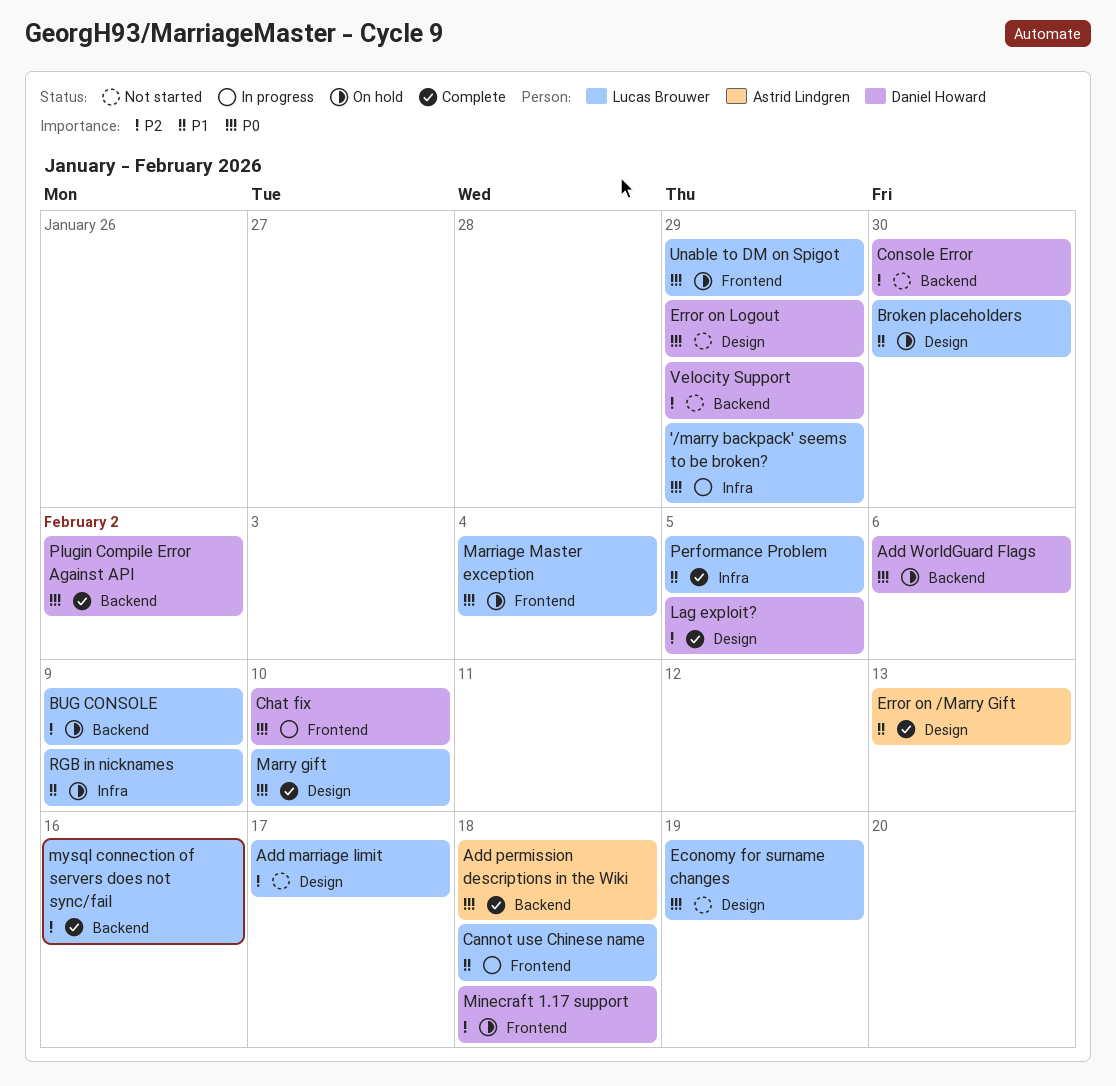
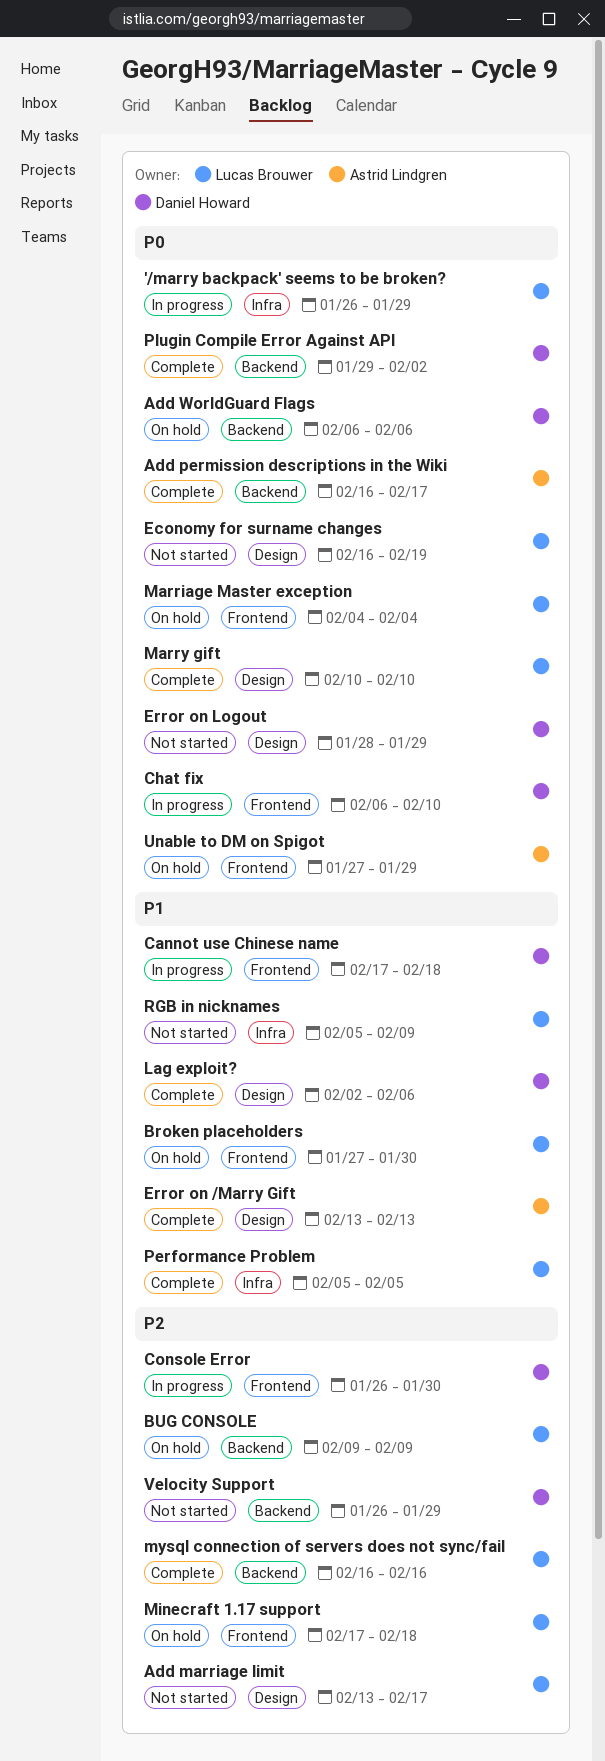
Add permission descriptions in the Wiki, due: Feb 18 -> Feb 17
Broken placeholders, label: Design -> Frontend
Cannot use Chinese name, owner: Lucas Brouwer -> Daniel Howard
Console Error, status: Not started -> In progress
Console Error, label: Backend -> Frontend
Lag exploit?, priority: P2 -> P1
Lag exploit?, due: Feb 5 -> Feb 6
Minecraft 1.17 support, owner: Daniel Howard -> Lucas Brouwer
RGB in nicknames, status: On hold -> Not started
Unable to DM on Spigot, owner: Lucas Brouwer -> Astrid Lindgren

